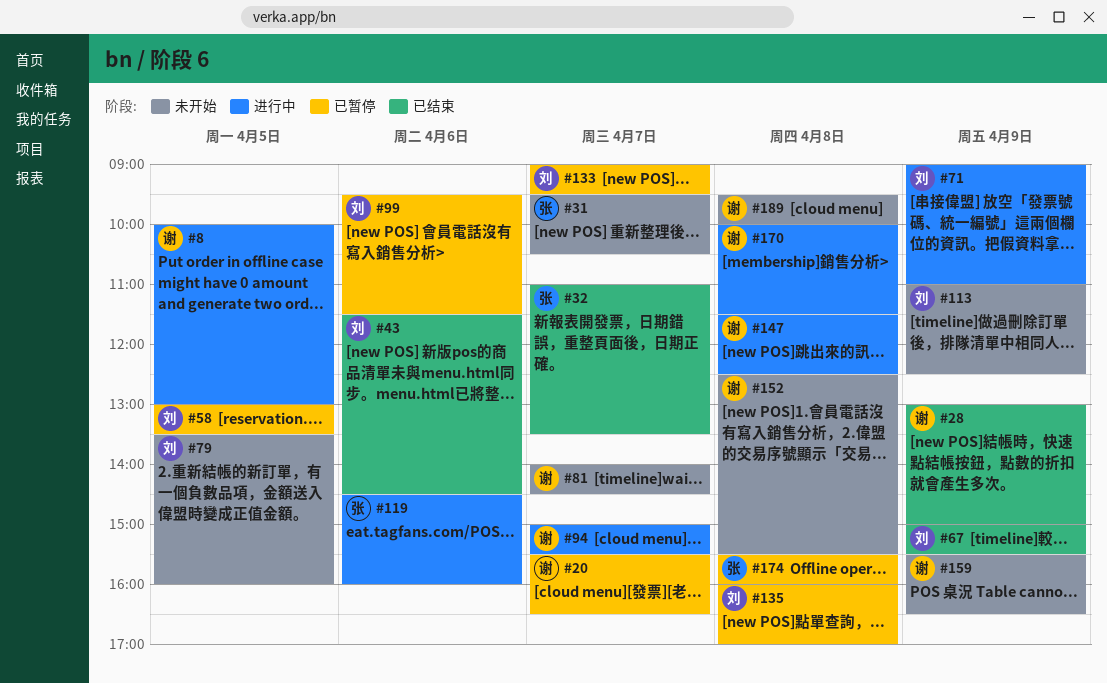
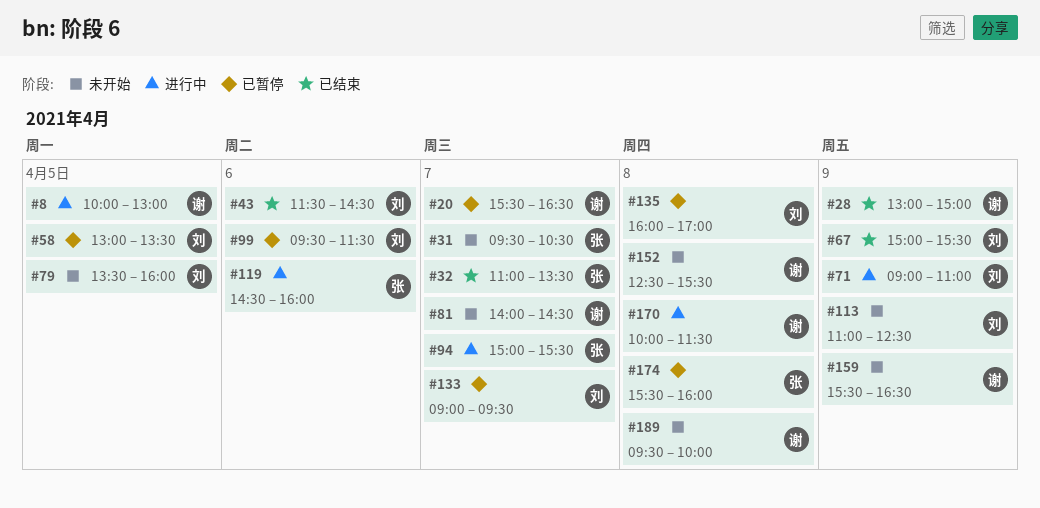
#94, owner: 谢 -> 张
#147: present -> none

